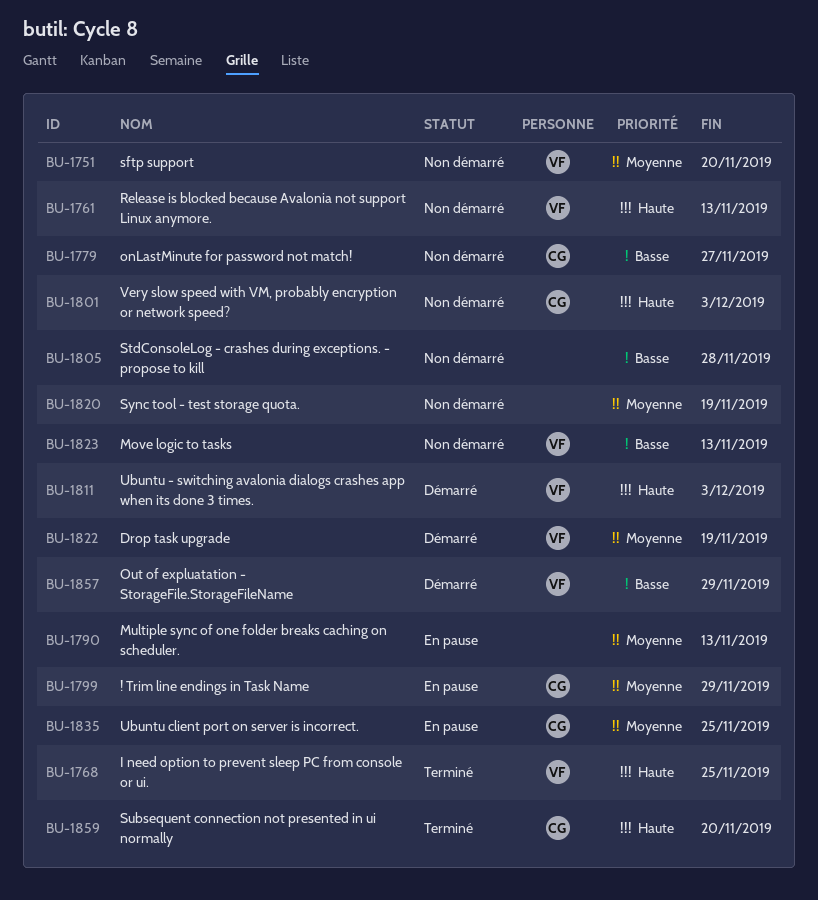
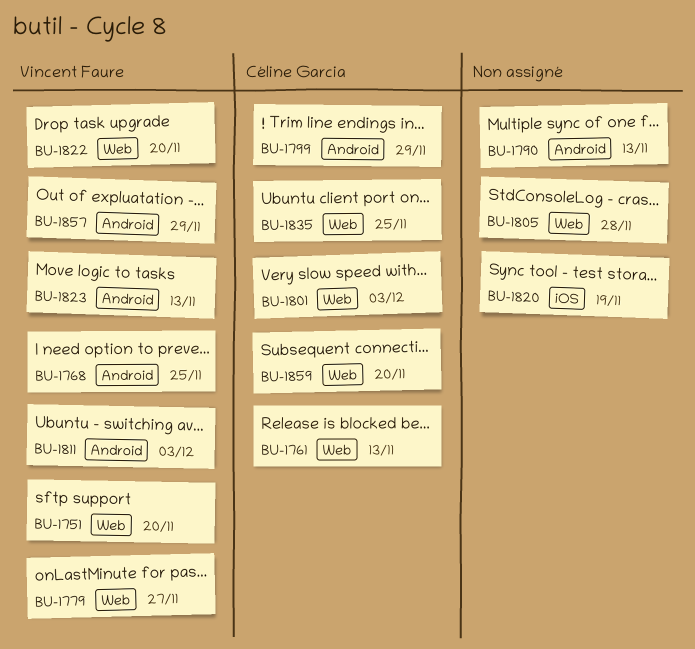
BU-1761, owner: Vincent Faure -> Céline Garcia
BU-1779, owner: Céline Garcia -> Vincent Faure
BU-1822, due: Nov 19 -> Nov 20

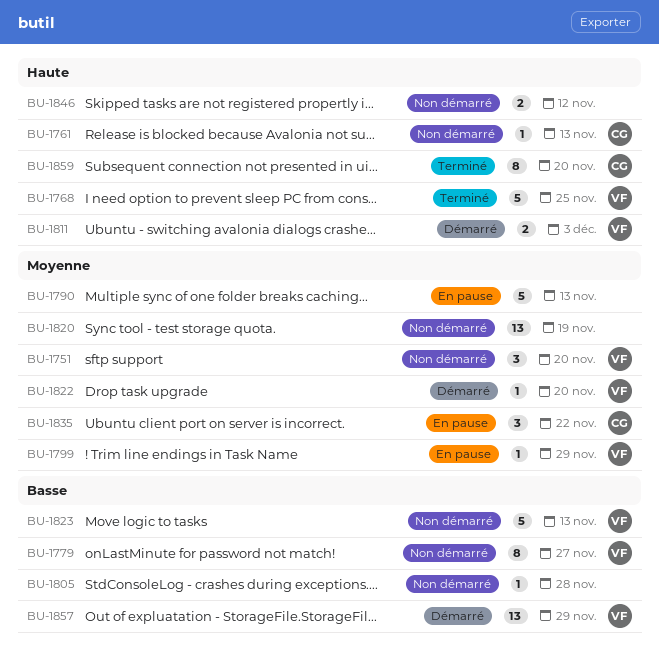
BU-1799, owner: Céline Garcia -> Vincent Faure
BU-1801: present -> none
BU-1835, due: Nov 25 -> Nov 22
BU-1846: none -> present

